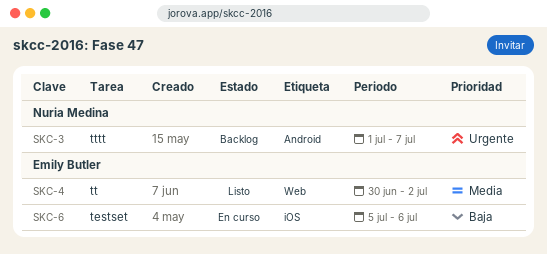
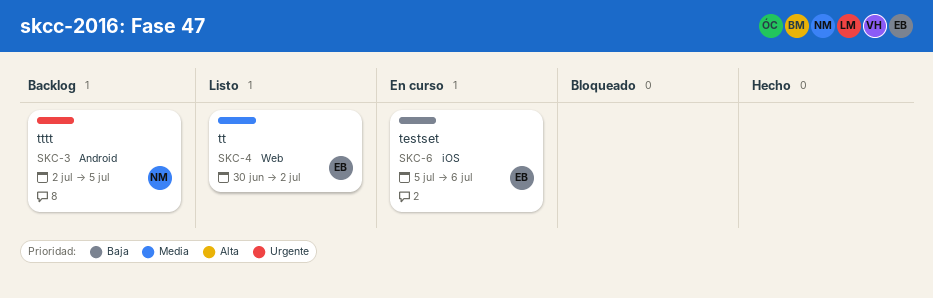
SKC-3, start: Jul 1 -> Jul 2
SKC-3, due: Jul 7 -> Jul 5

